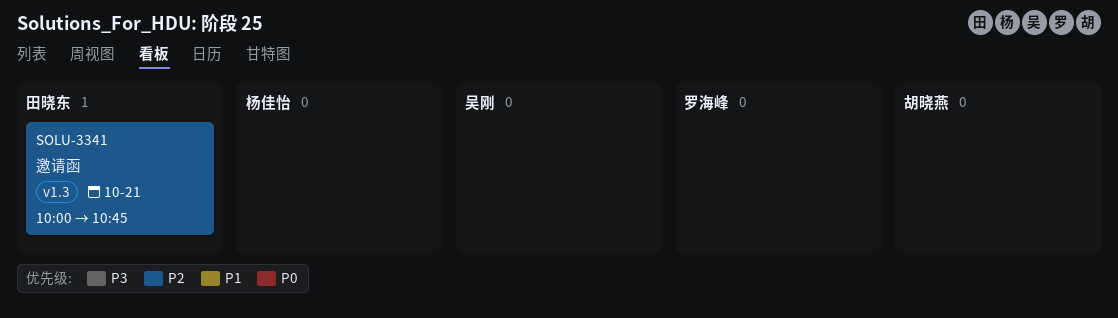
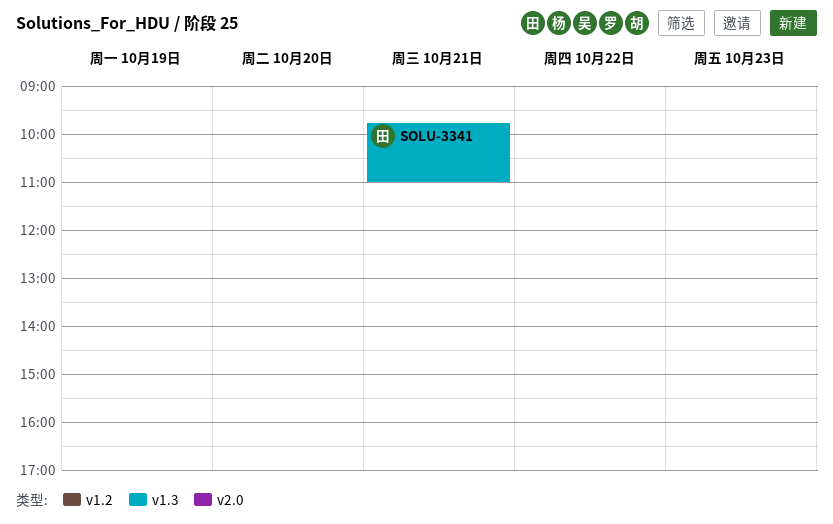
SOLU-3341, begins: 10:00 -> 09:45
SOLU-3341, ends: 10:45 -> 11:00

